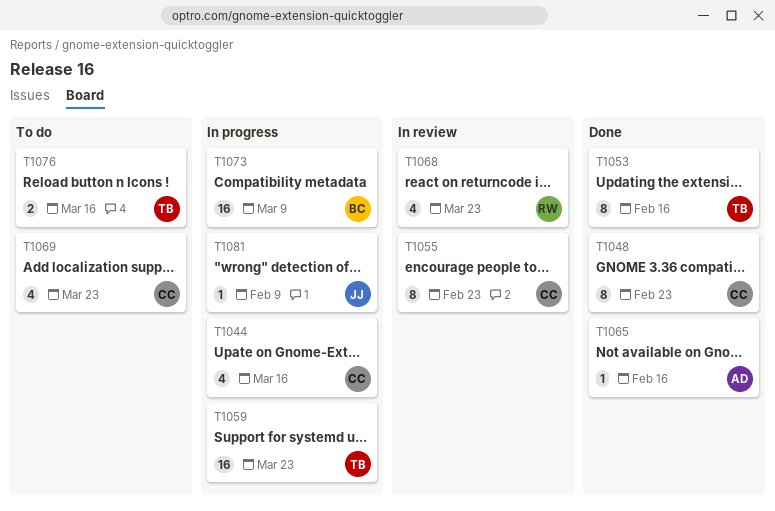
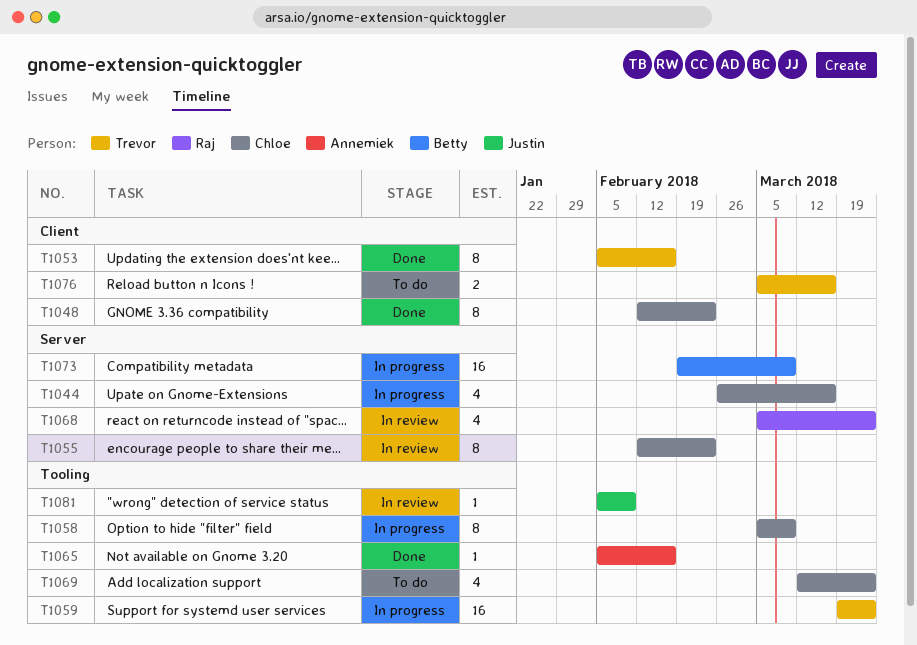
T1058: none -> present
T1081, status: In progress -> In review

